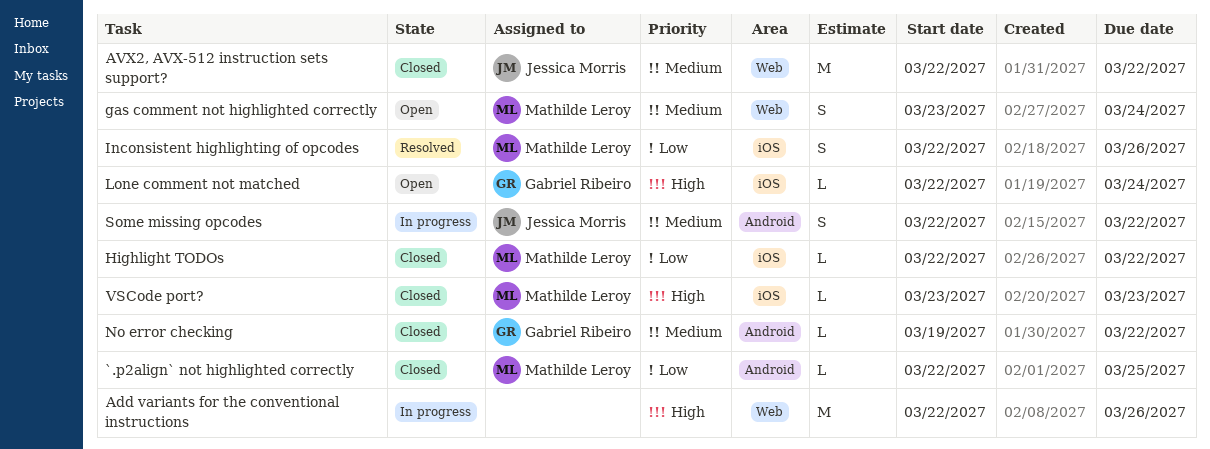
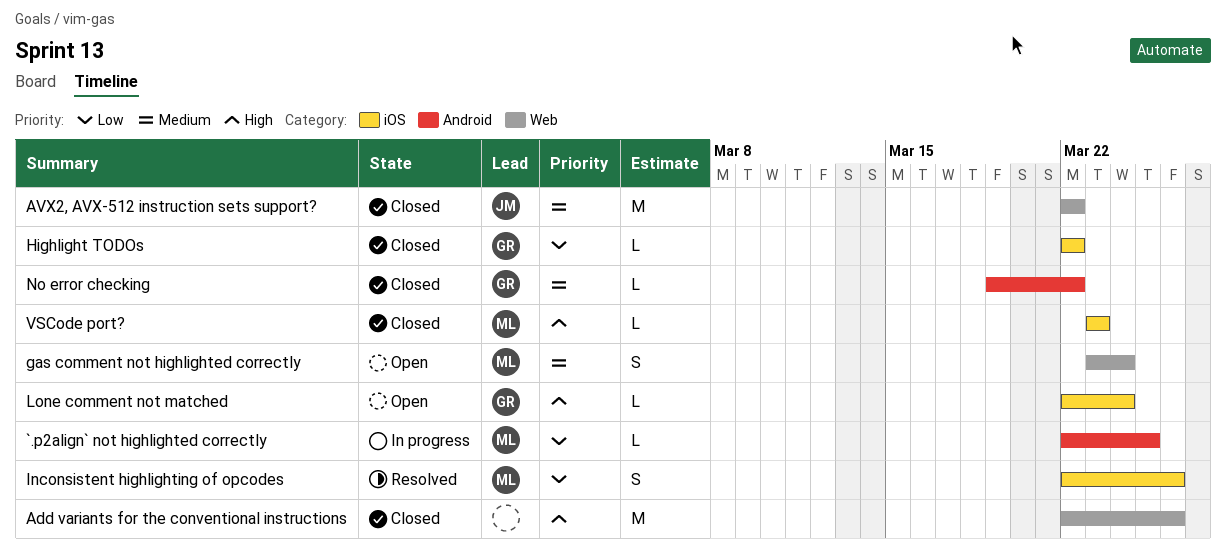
`.p2align` not highlighted correctly, status: Closed -> In progress
Add variants for the conventional instructions, status: In progress -> Closed
Highlight TODOs, owner: Mathilde Leroy -> Gabriel Ribeiro
Some missing opcodes: present -> none

